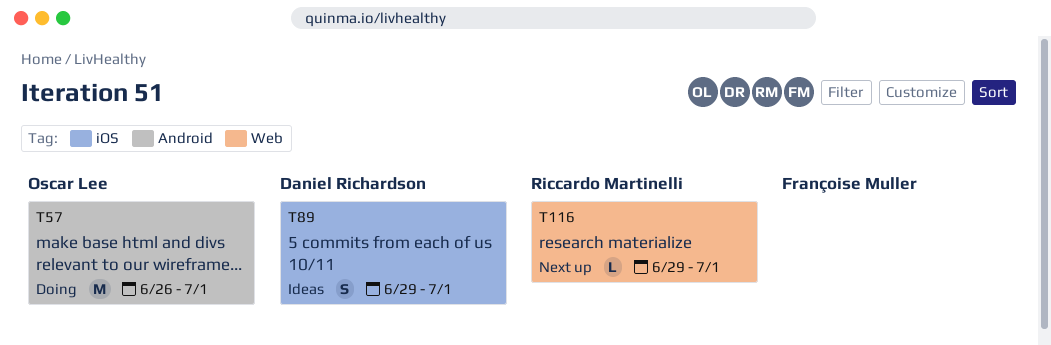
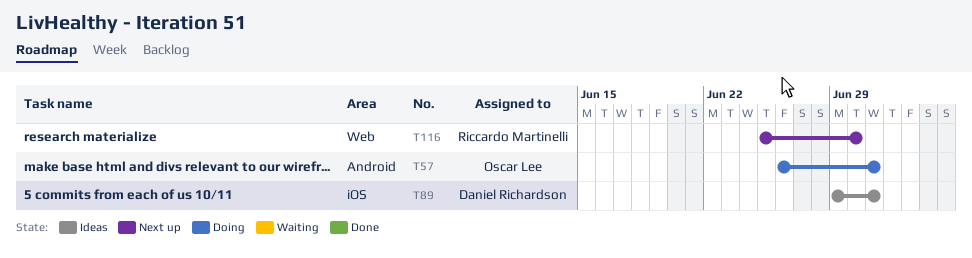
T116, start: Jun 29 -> Jun 25
T116, due: Jul 1 -> Jun 30

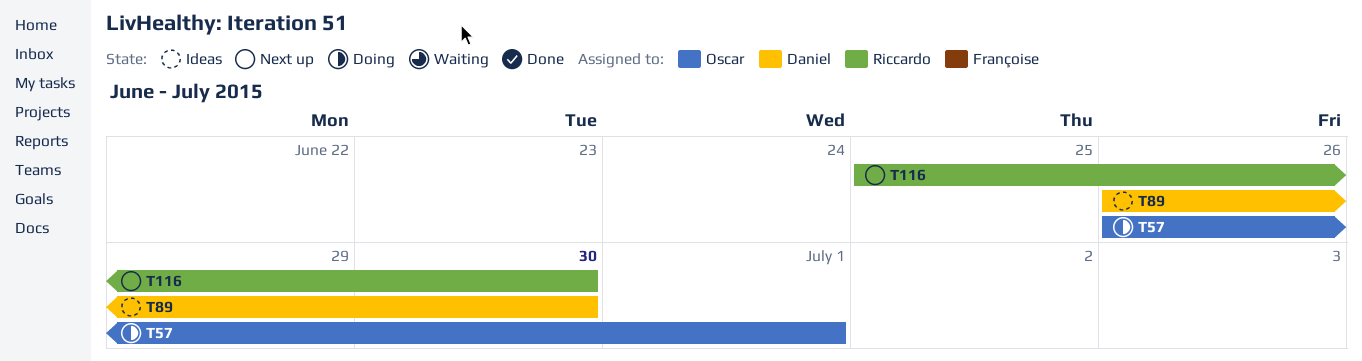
T89, start: Jun 29 -> Jun 26
T89, due: Jul 1 -> Jun 30

